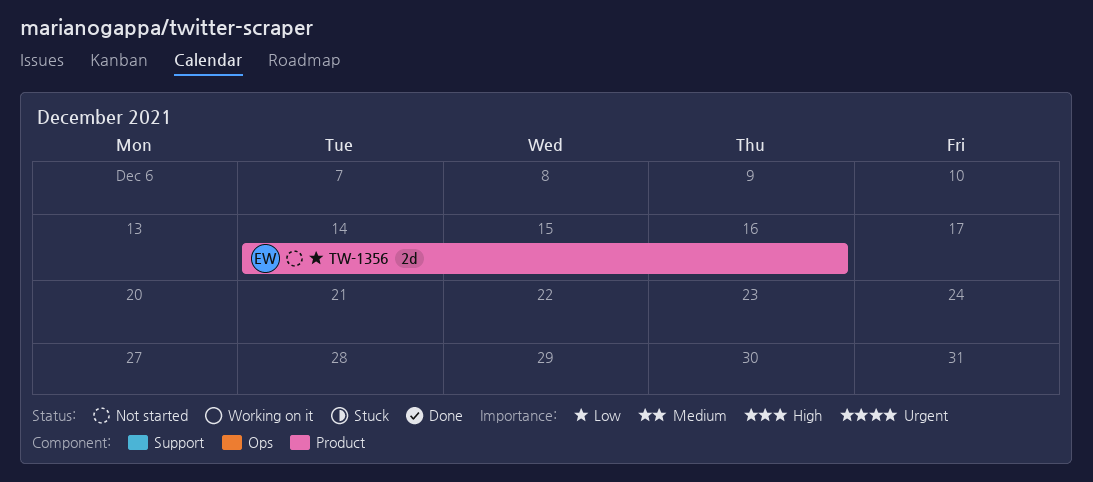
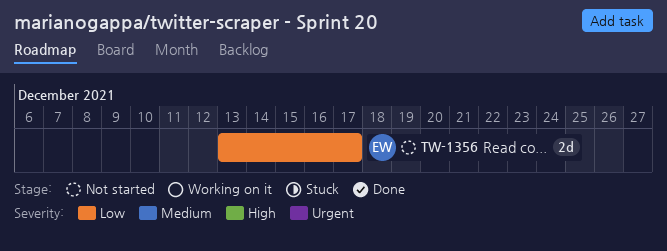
TW-1356, start: Dec 14 -> Dec 13
TW-1356, due: Dec 16 -> Dec 17

